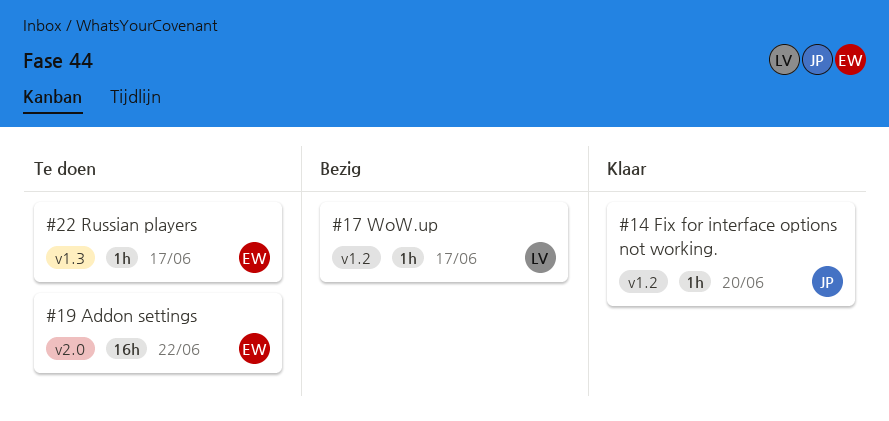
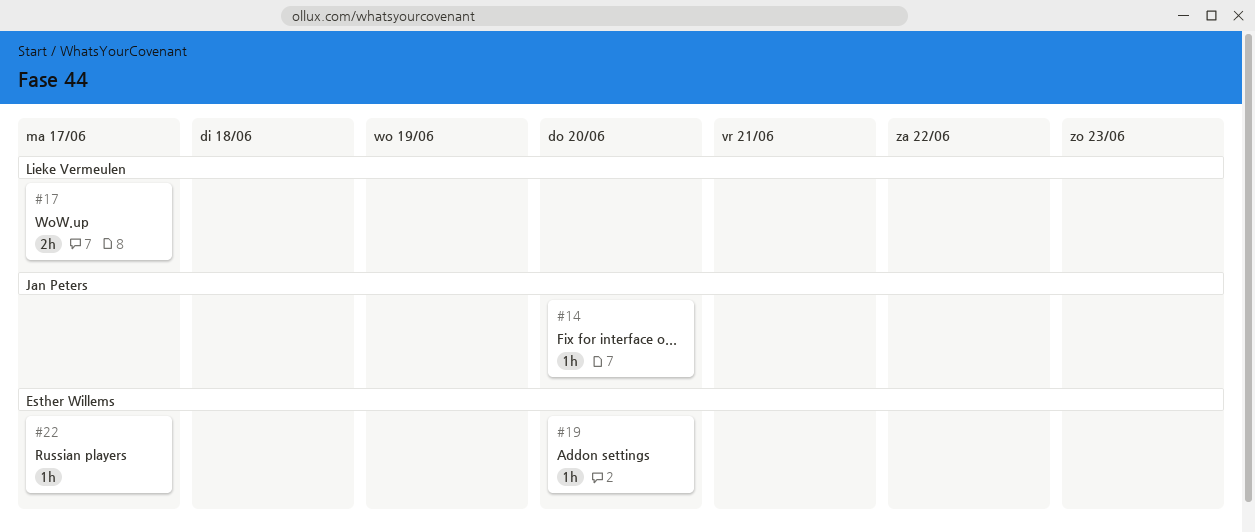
#17, estimate: 1h -> 2h
#19, estimate: 16h -> 1h
#19, due: Jun 22 -> Jun 20

